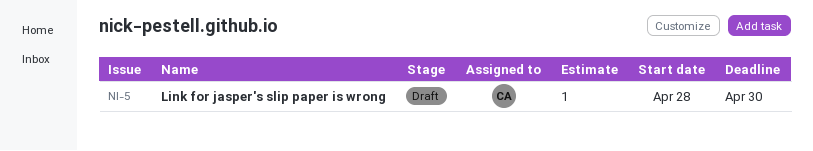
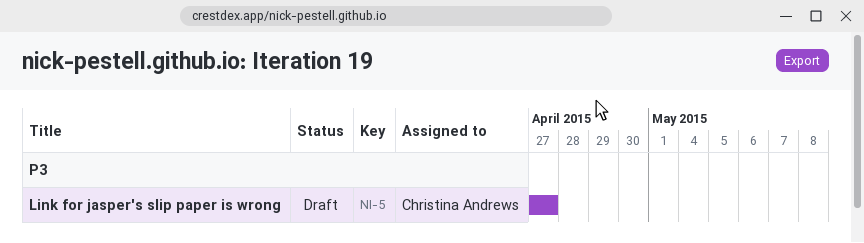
NI-5, start: Apr 28 -> Apr 27
NI-5, due: Apr 30 -> Apr 27

